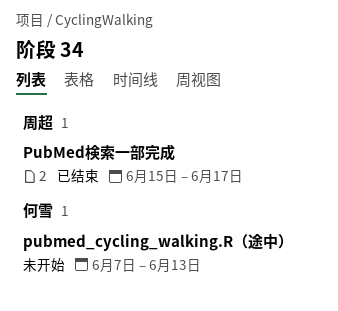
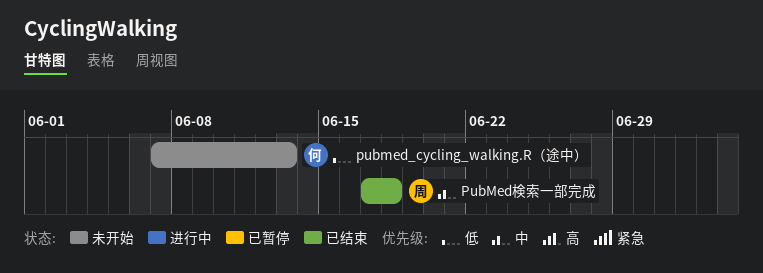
PubMed検索一部完成, start: Jun 15 -> Jun 17
PubMed検索一部完成, due: Jun 17 -> Jun 18

